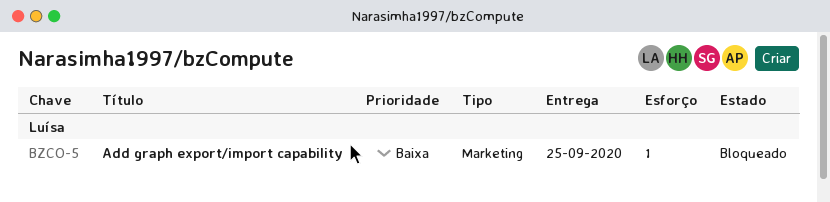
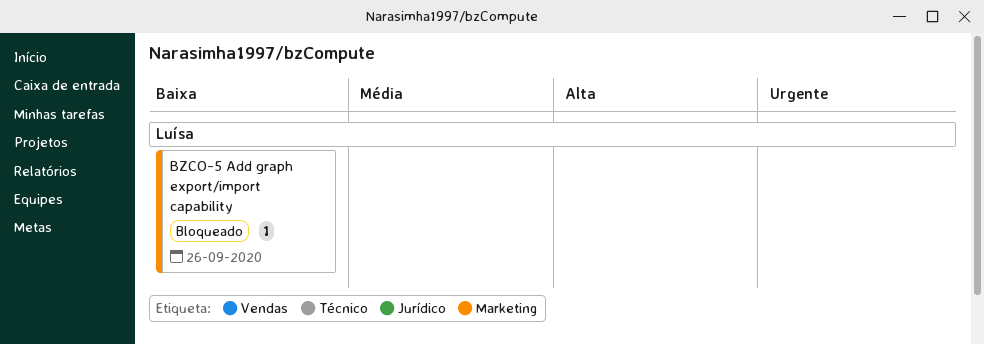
BZCO-5, due: Sep 25 -> Sep 26

